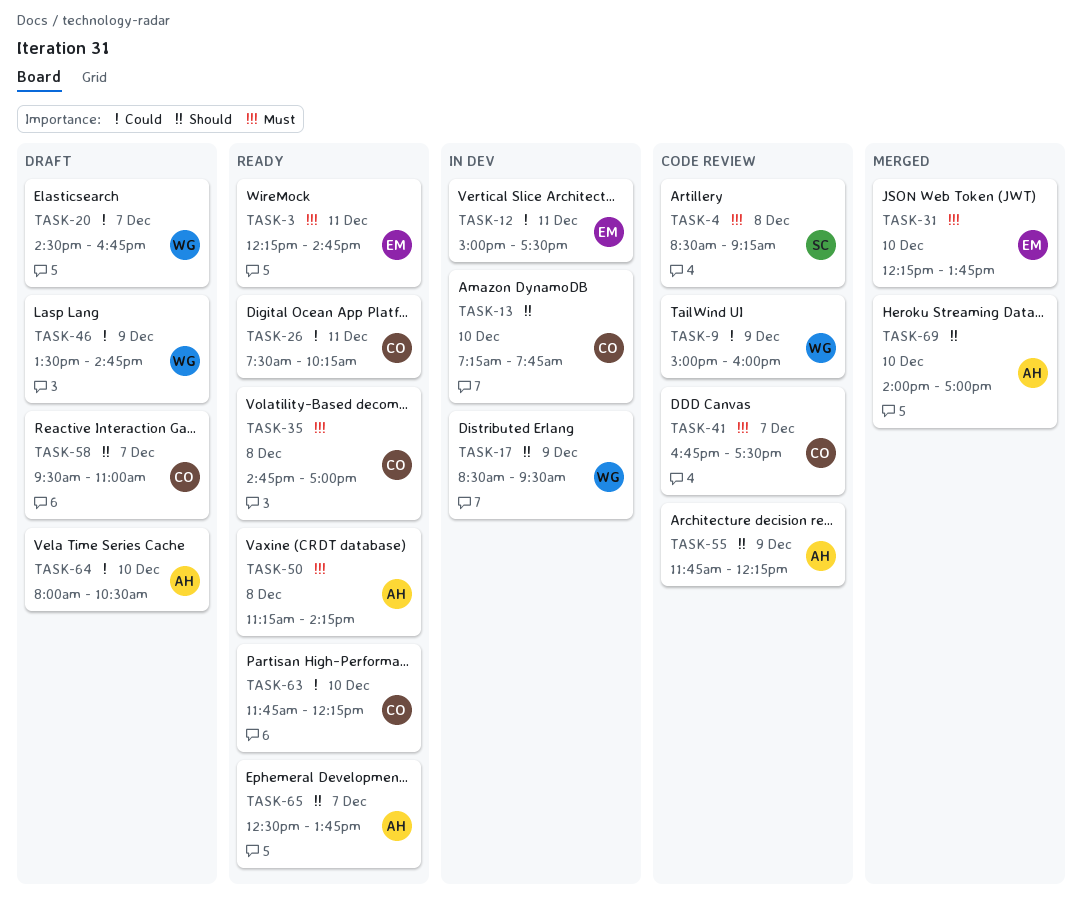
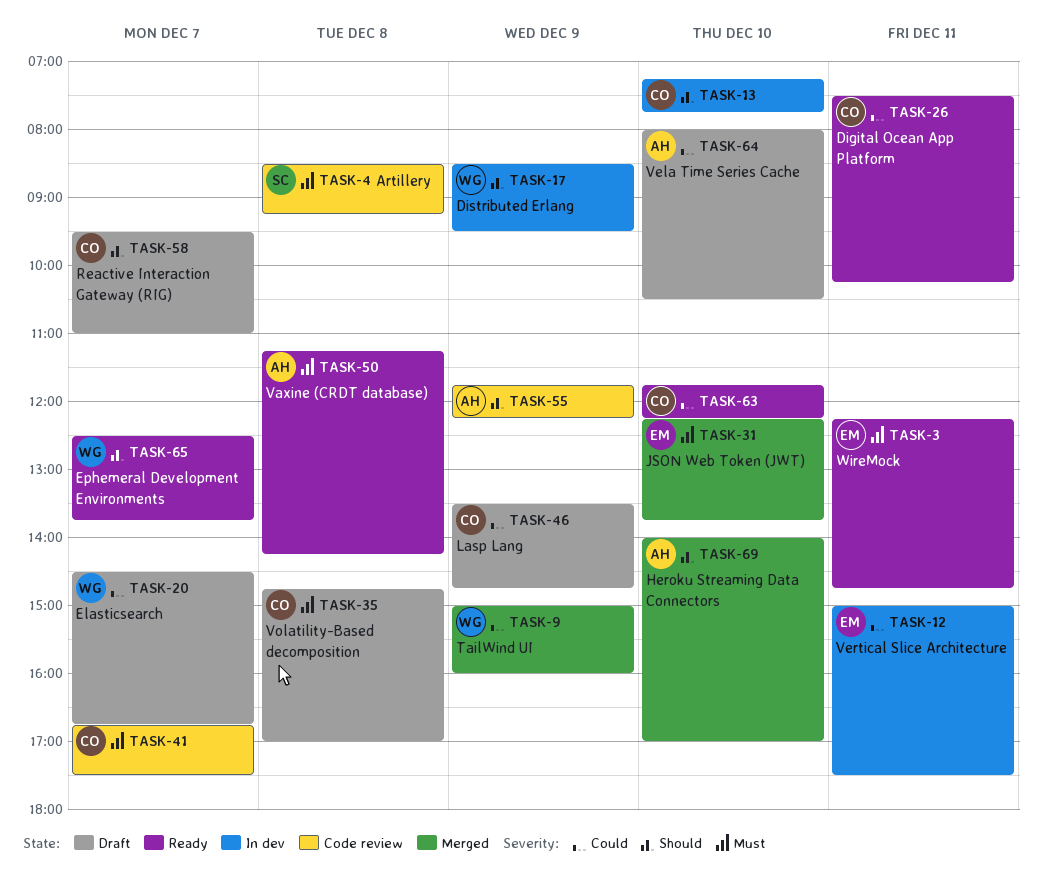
TASK-9, status: Code review -> Merged
TASK-35, status: Ready -> Draft
TASK-46, owner: WG -> CO
TASK-65, owner: AH -> WG

